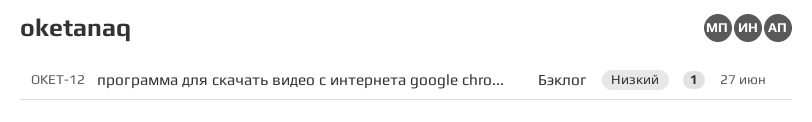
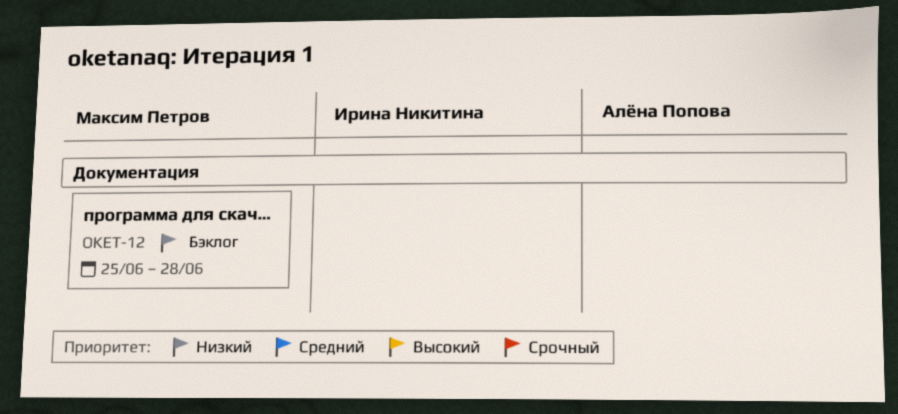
OKET-12, due: Jun 27 -> Jun 28

